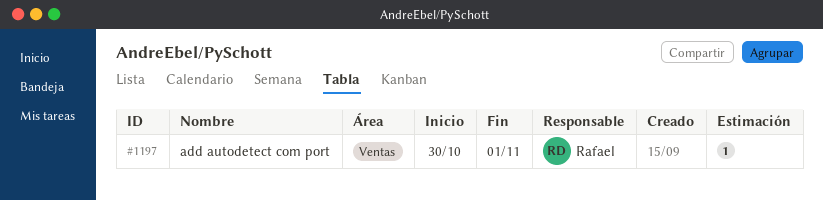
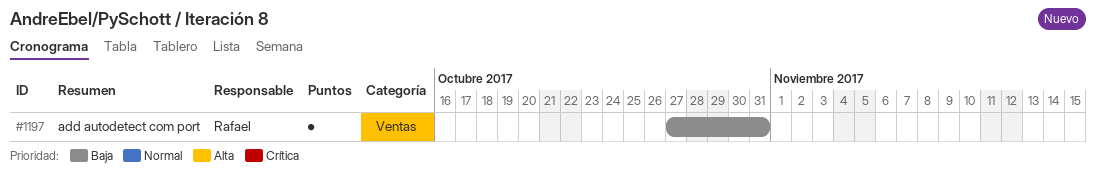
#1197, start: Oct 30 -> Oct 27
#1197, due: Nov 1 -> Oct 31

